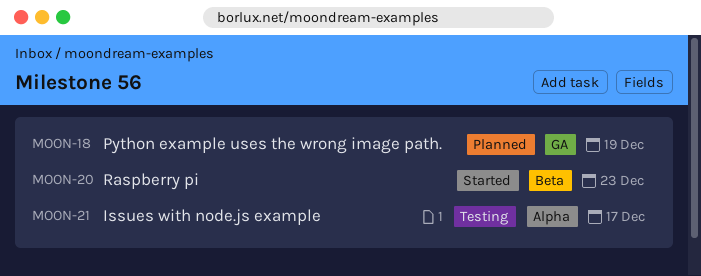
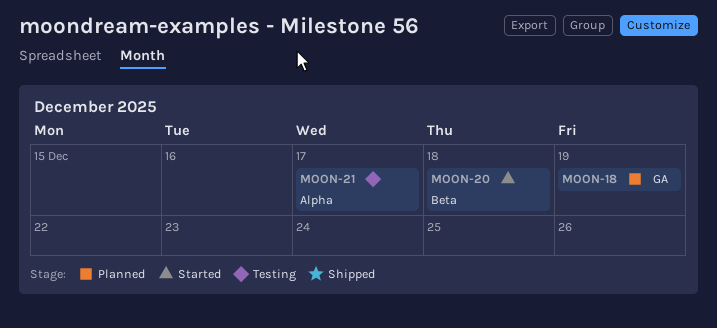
MOON-20, due: Dec 23 -> Dec 18

